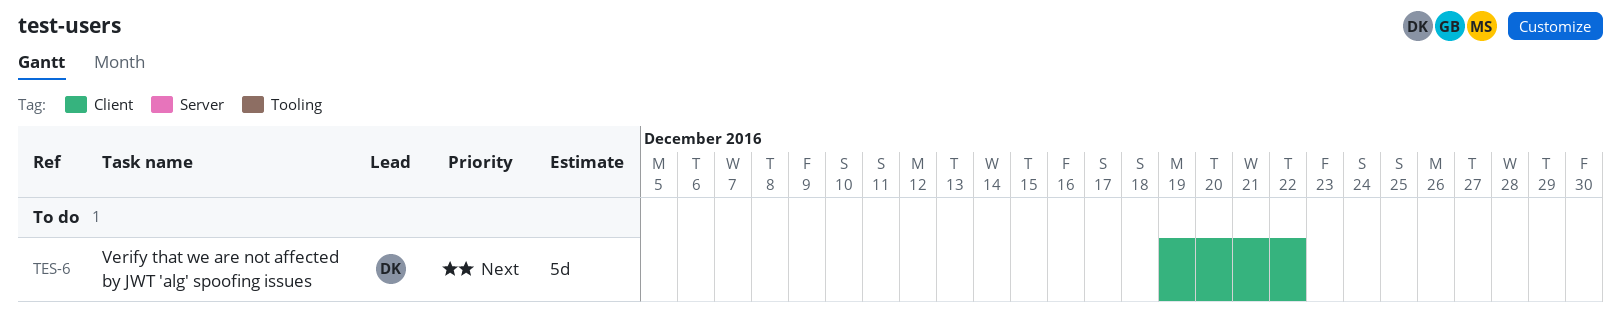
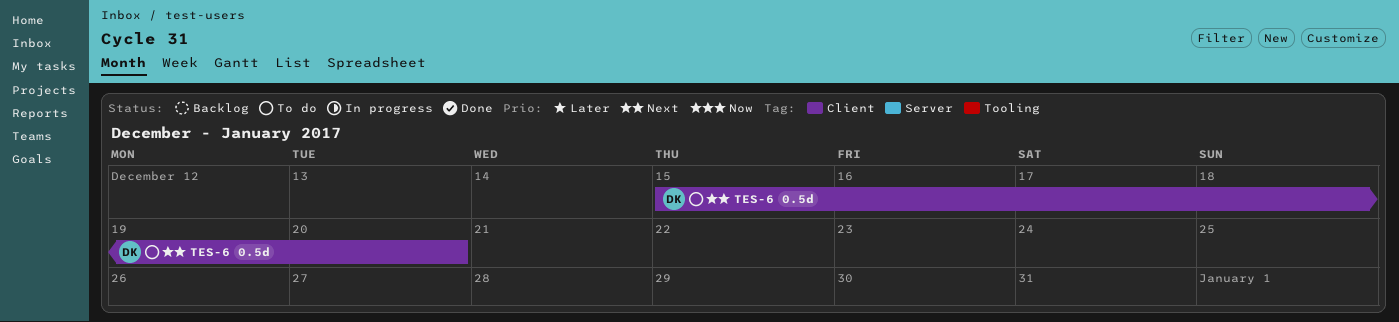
TES-6, estimate: 5d -> 0.5d
TES-6, start: Dec 19 -> Dec 15
TES-6, due: Dec 22 -> Dec 20

